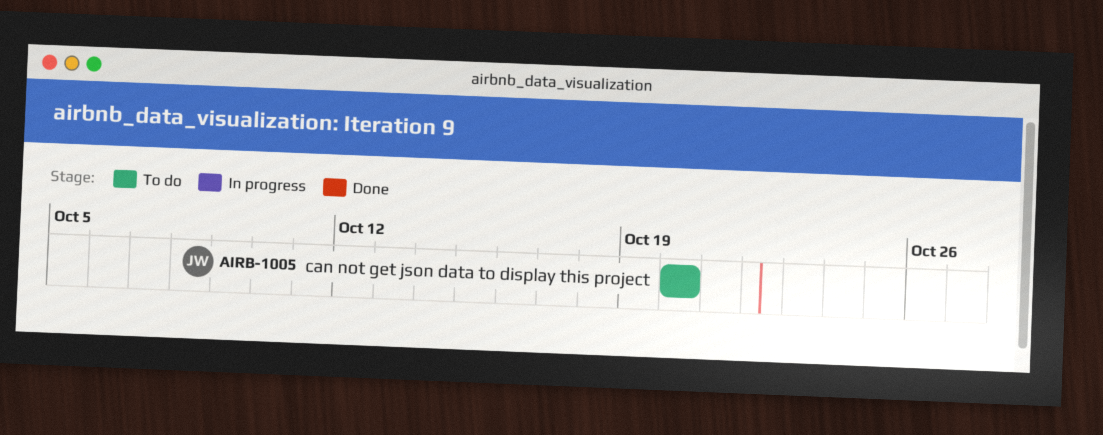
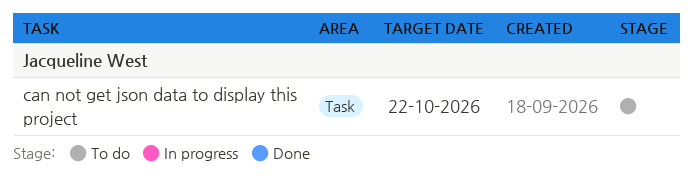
can not get json data to display this project, due: Oct 20 -> Oct 22

